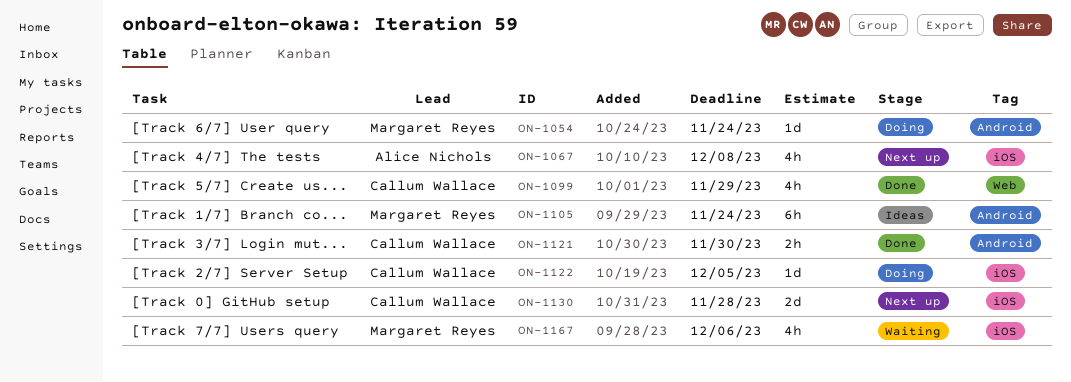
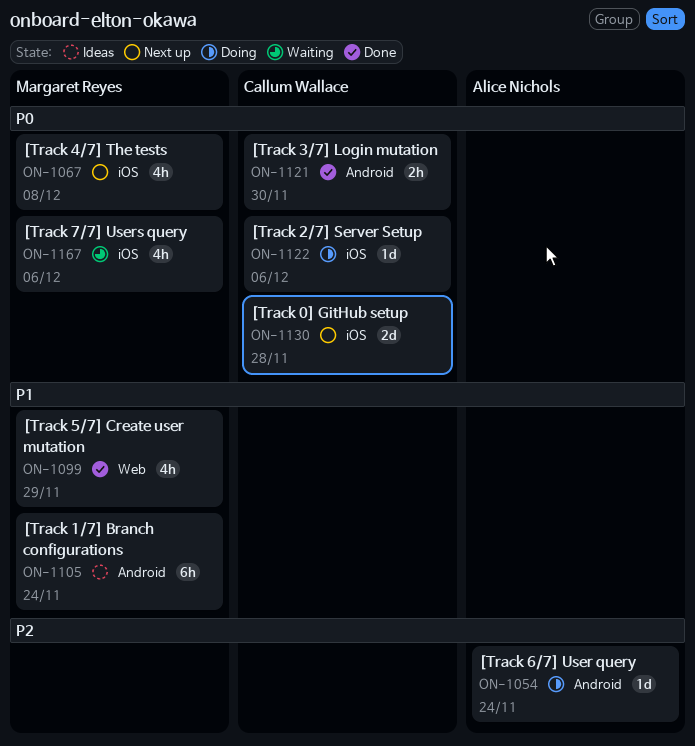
ON-1054, owner: Margaret Reyes -> Alice Nichols
ON-1067, owner: Alice Nichols -> Margaret Reyes
ON-1099, owner: Callum Wallace -> Margaret Reyes
ON-1122, due: Dec 5 -> Dec 6

